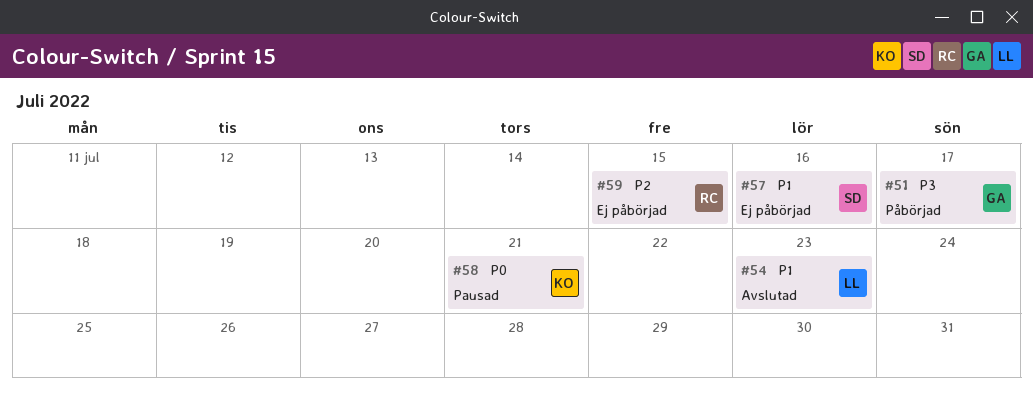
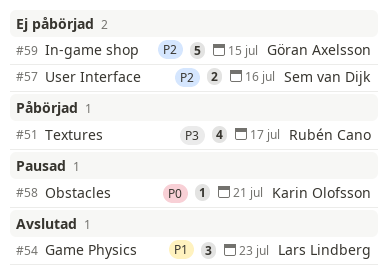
#51, owner: Göran Axelsson -> Rubén Cano
#57, priority: P1 -> P2
#59, owner: Rubén Cano -> Göran Axelsson

